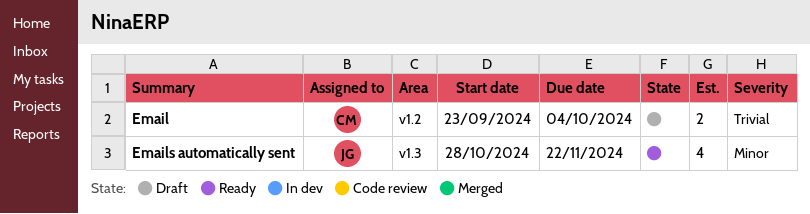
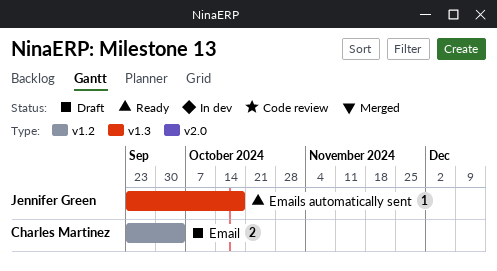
Emails automatically sent, estimate: 4 -> 1
Emails automatically sent, start: Oct 28 -> Sep 23
Emails automatically sent, due: Nov 22 -> Oct 18

